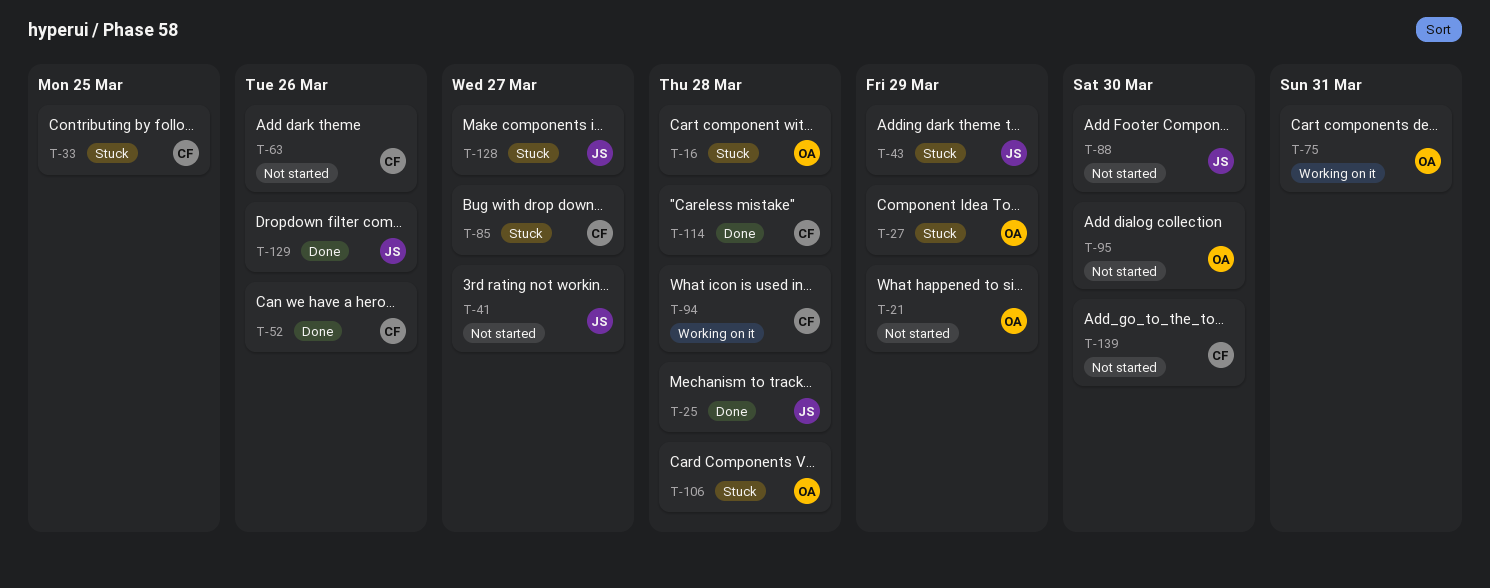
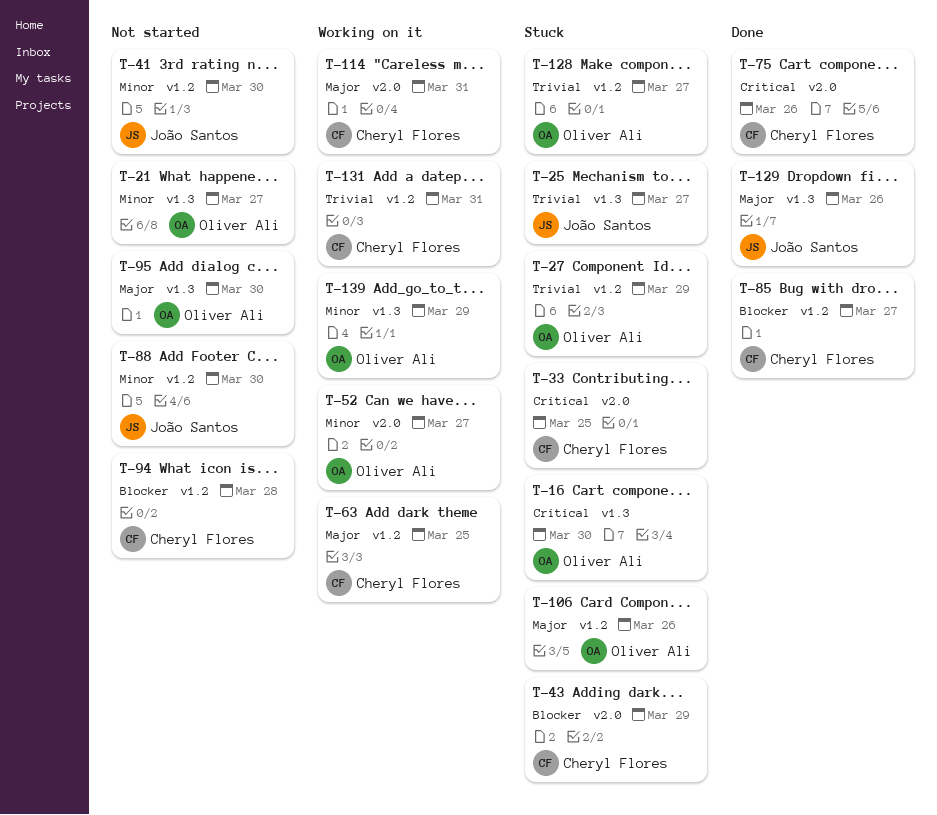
T-16, due: Mar 28 -> Mar 30
T-21, due: Mar 29 -> Mar 27
T-25, status: Done -> Stuck
T-25, due: Mar 28 -> Mar 27
T-41, due: Mar 27 -> Mar 30
T-43, owner: João Santos -> Cheryl Flores
T-52, status: Done -> Working on it
T-52, owner: Cheryl Flores -> Oliver Ali
T-52, due: Mar 26 -> Mar 27
T-63, status: Not started -> Working on it
T-63, due: Mar 26 -> Mar 25
T-75, status: Working on it -> Done
T-75, owner: Oliver Ali -> Cheryl Flores
T-75, due: Mar 31 -> Mar 26
T-85, status: Stuck -> Done
T-94, status: Working on it -> Not started
T-106, due: Mar 28 -> Mar 26
T-114, status: Done -> Working on it
T-114, due: Mar 28 -> Mar 31
T-128, owner: João Santos -> Oliver Ali
T-131: none -> present
T-139, status: Not started -> Working on it
T-139, owner: Cheryl Flores -> Oliver Ali
T-139, due: Mar 30 -> Mar 29

